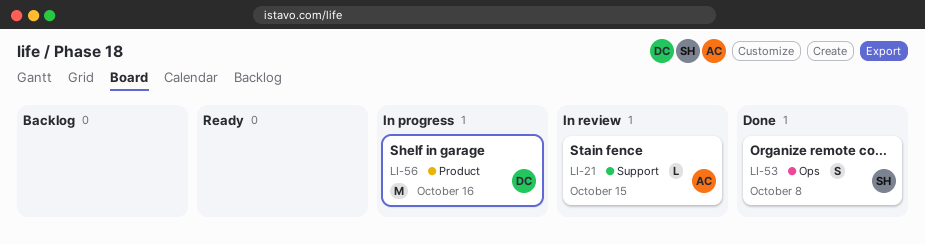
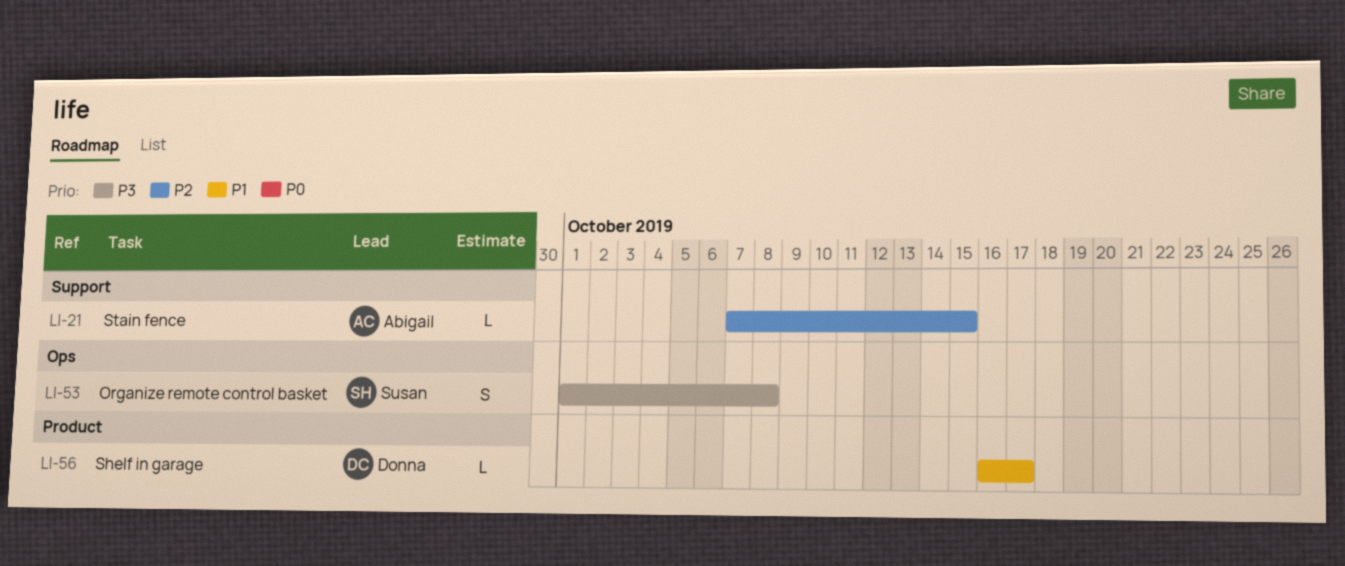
LI-56, estimate: M -> L
LI-56, due: Oct 16 -> Oct 17

